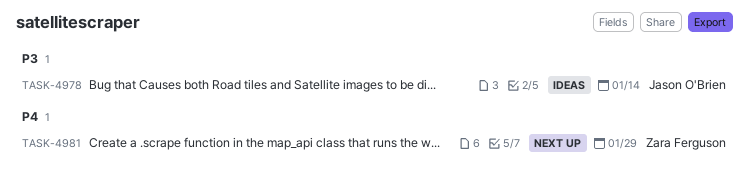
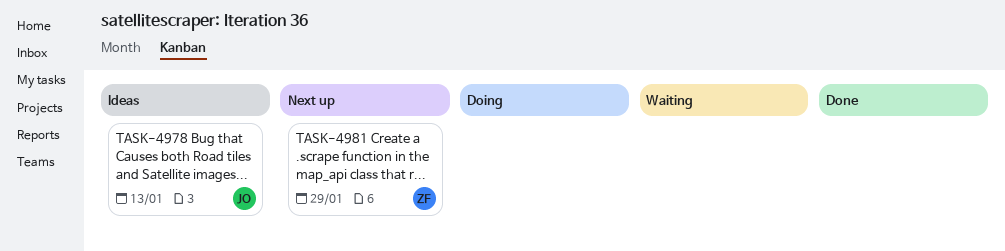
TASK-4978, due: Jan 14 -> Jan 13

